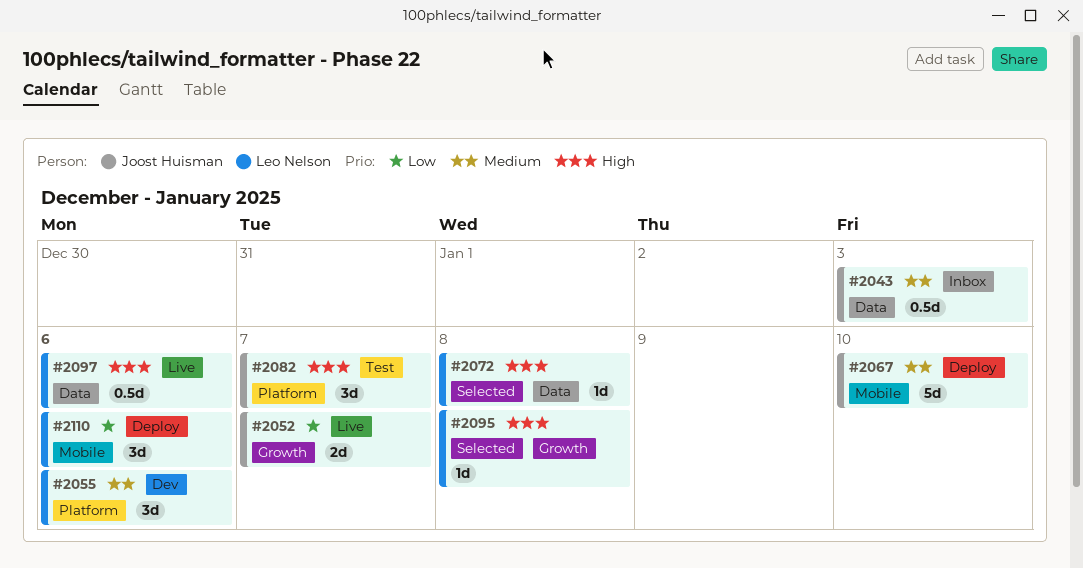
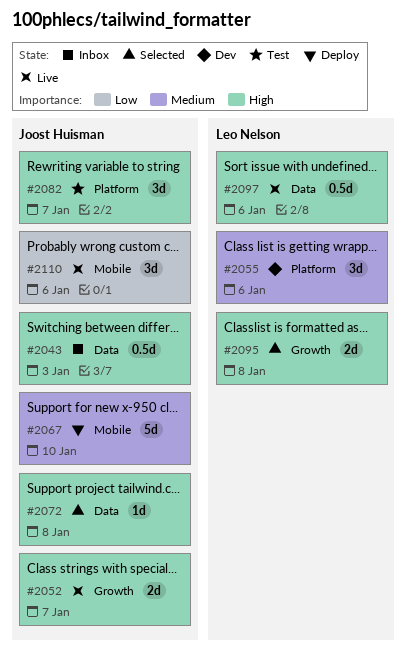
#2043, priority: Medium -> High
#2052, priority: Low -> High
#2072, owner: Leo Nelson -> Joost Huisman
#2095, estimate: 1d -> 2d
#2110, status: Deploy -> Live
#2110, owner: Leo Nelson -> Joost Huisman

